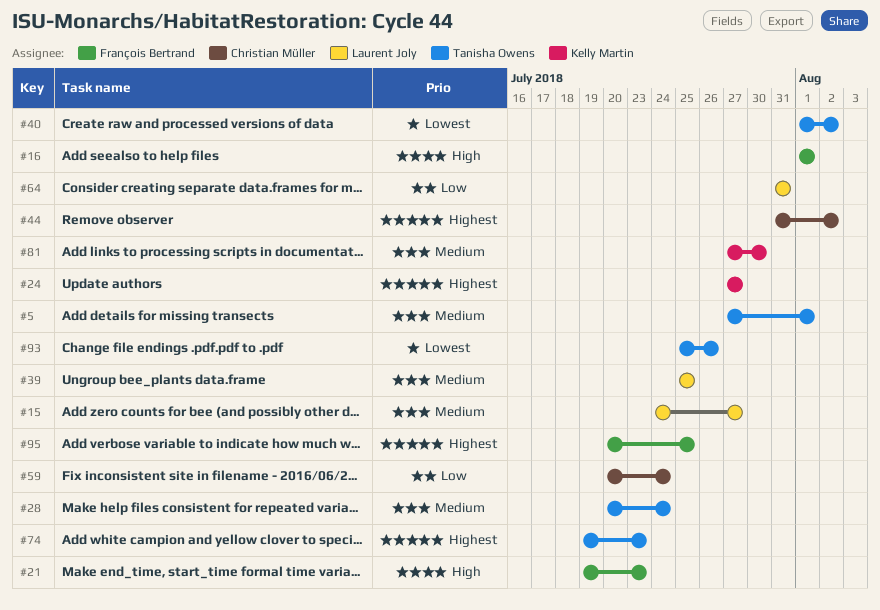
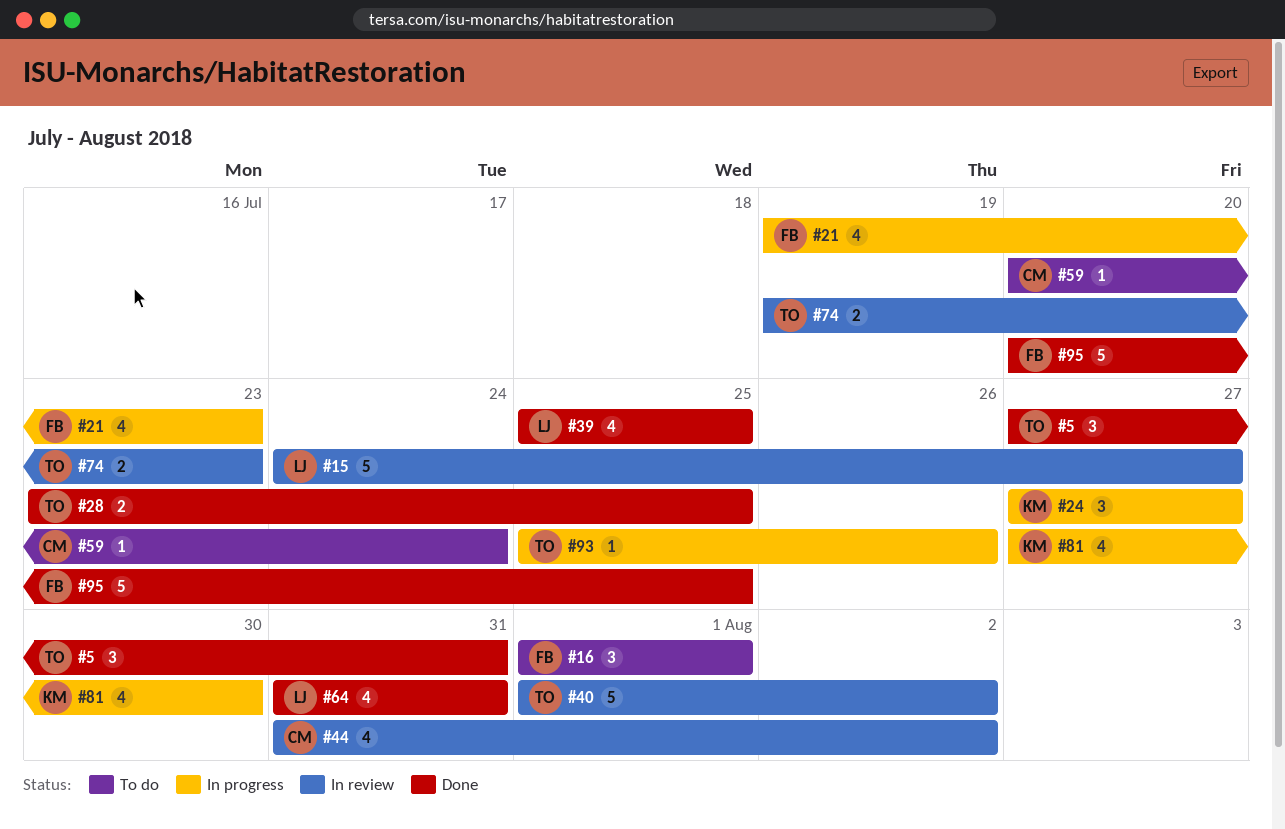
#5, due: Aug 1 -> Jul 31
#28, start: Jul 20 -> Jul 23
#28, due: Jul 24 -> Jul 25

